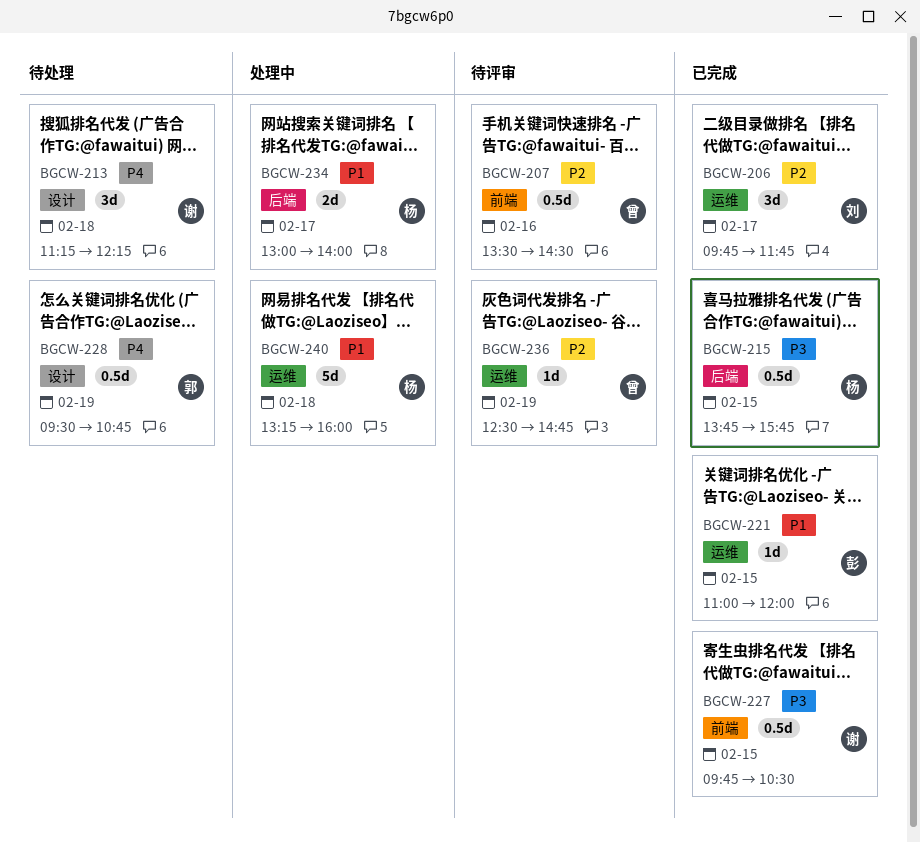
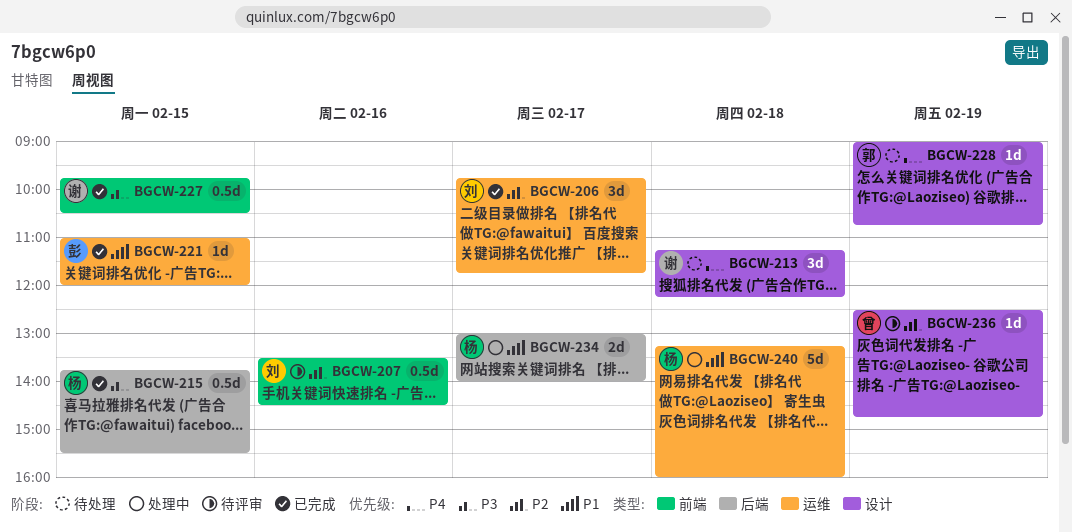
BGCW-207, owner: 曾 -> 刘
BGCW-215, ends: 15:45 -> 15:30
BGCW-228, estimate: 0.5d -> 1d
BGCW-228, begins: 09:30 -> 09:00
BGCW-236, label: 运维 -> 设计

